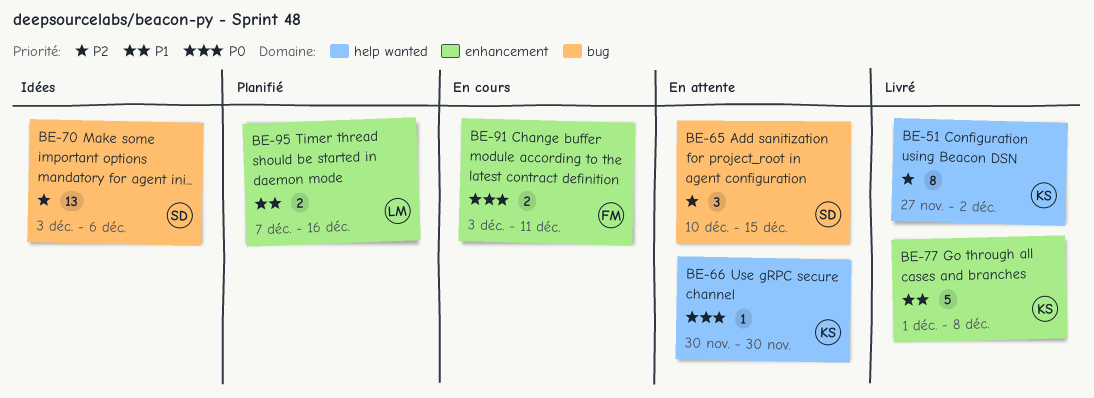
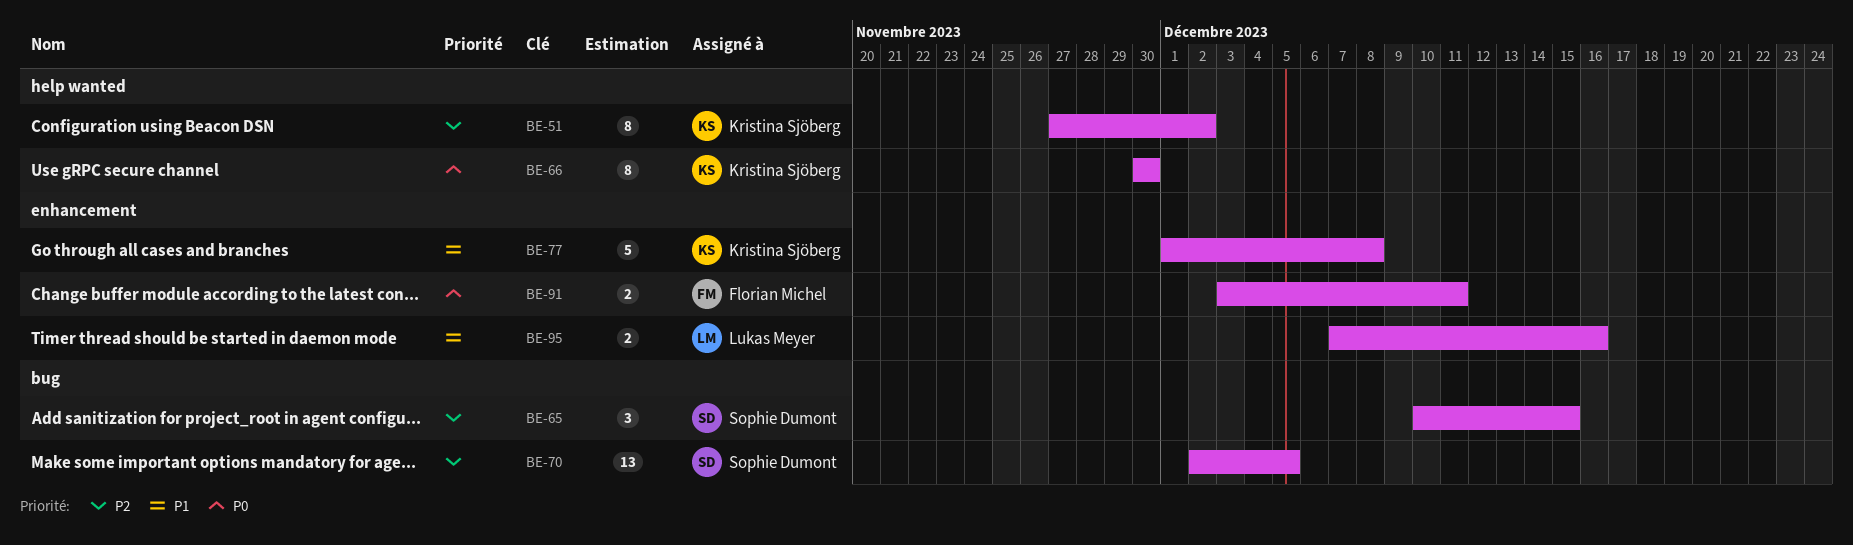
BE-66, estimate: 1 -> 8
BE-70, start: Dec 3 -> Dec 2
BE-70, due: Dec 6 -> Dec 5

